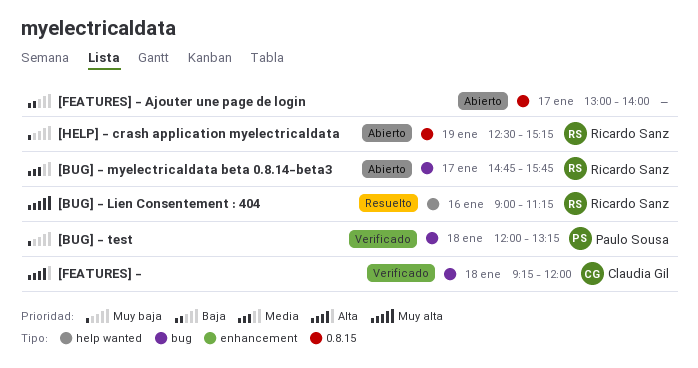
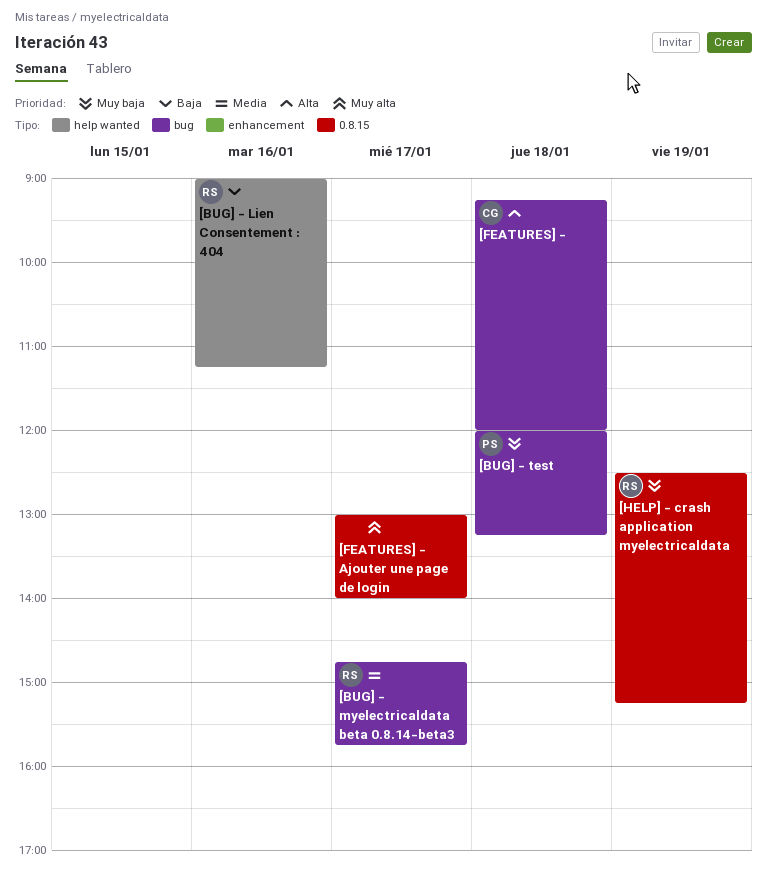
[BUG] - Lien Consentement : 404, priority: Muy alta -> Baja
[FEATURES] - Ajouter une page de login, priority: Baja -> Muy alta

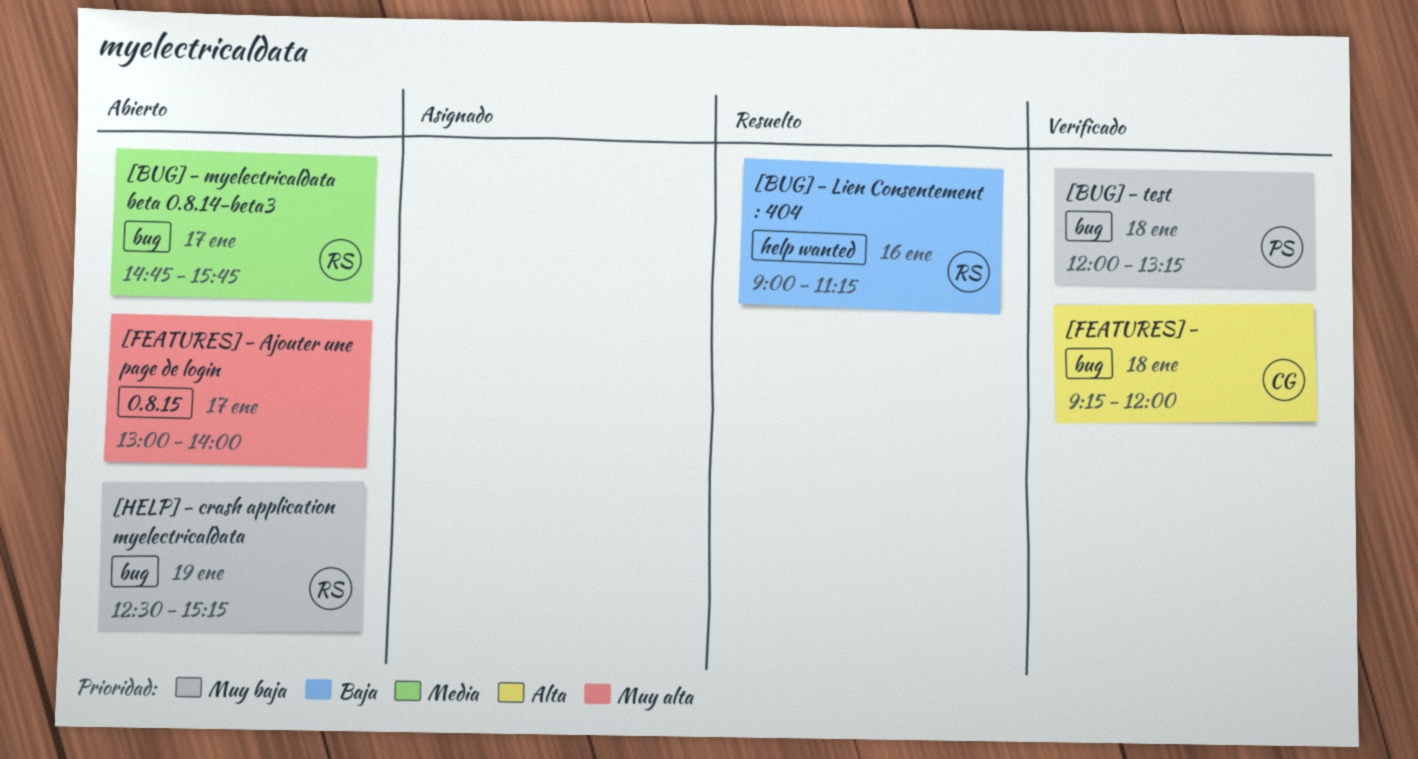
[HELP] - crash application myelectricaldata, label: 0.8.15 -> bug

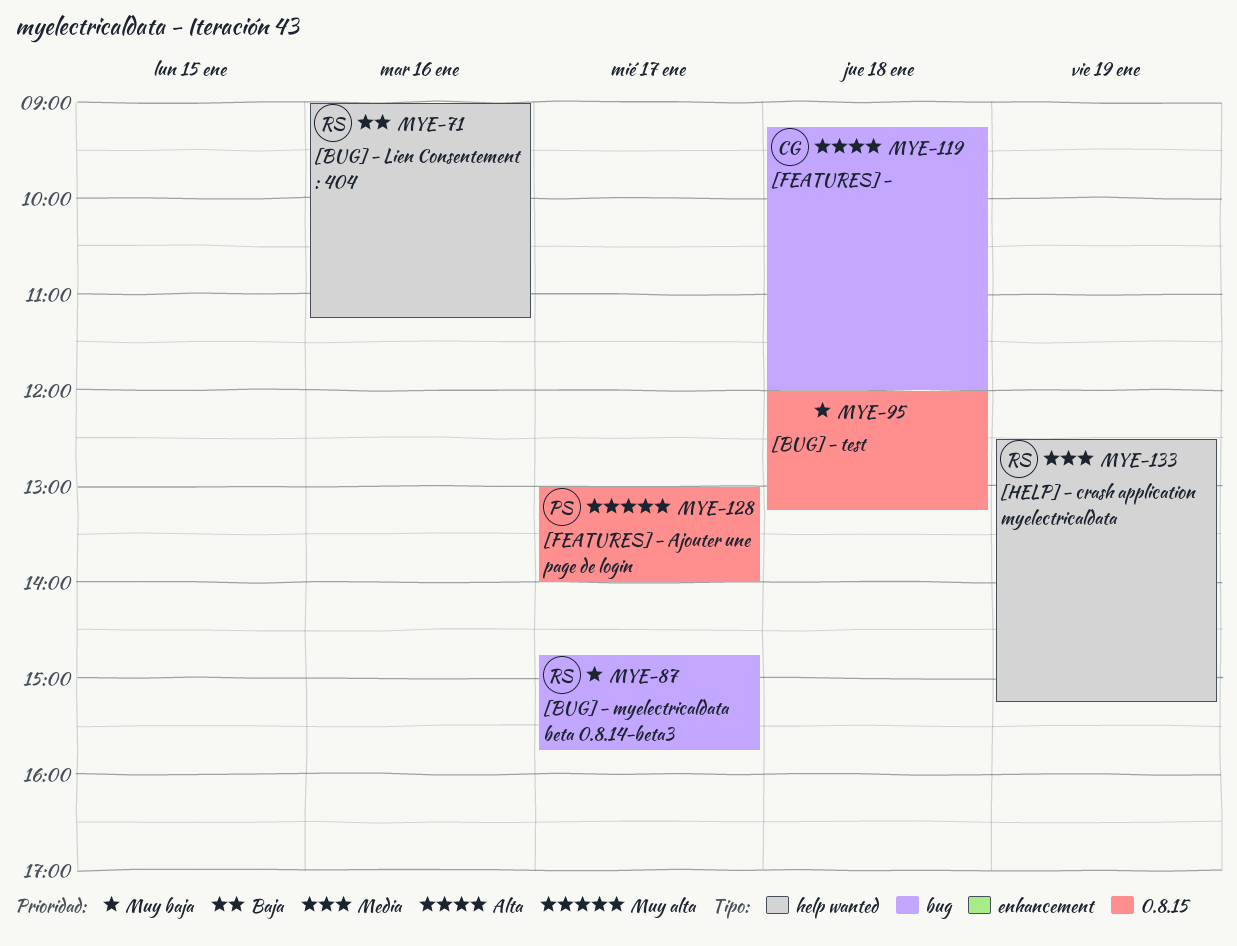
[BUG] - myelectricaldata beta 0.8.14-beta3, priority: Media -> Muy baja
[BUG] - test, owner: PS -> none
[BUG] - test, label: bug -> 0.8.15
[FEATURES] - Ajouter une page de login, owner: none -> PS
[HELP] - crash application myelectricaldata, priority: Muy baja -> Media
[HELP] - crash application myelectricaldata, label: bug -> help wanted

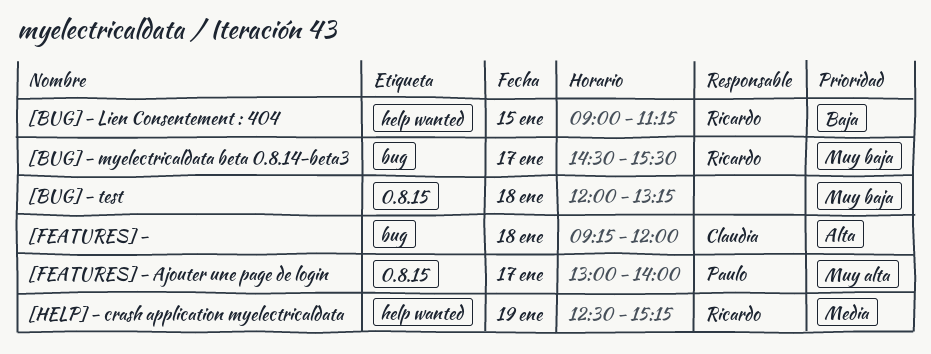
[BUG] - Lien Consentement : 404, day: Jan 16 -> Jan 15
[BUG] - myelectricaldata beta 0.8.14-beta3, begins: 14:45 -> 14:30
[BUG] - myelectricaldata beta 0.8.14-beta3, ends: 15:45 -> 15:30

